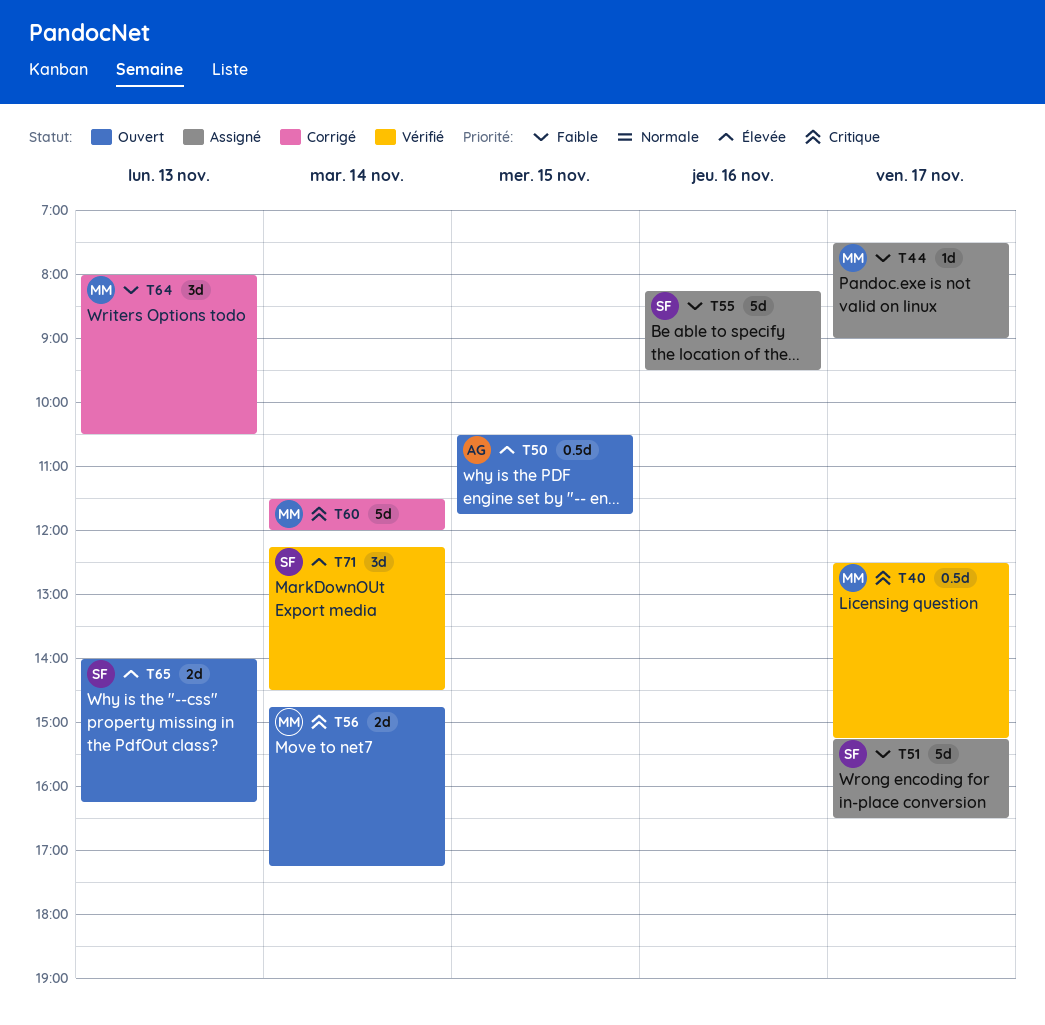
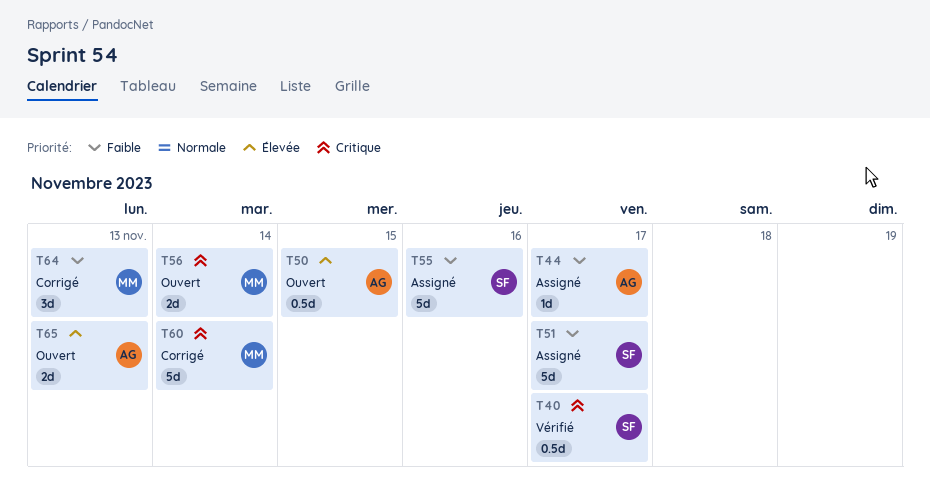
T40, owner: MM -> SF
T44, owner: MM -> AG
T65, owner: SF -> AG
T71: present -> none

